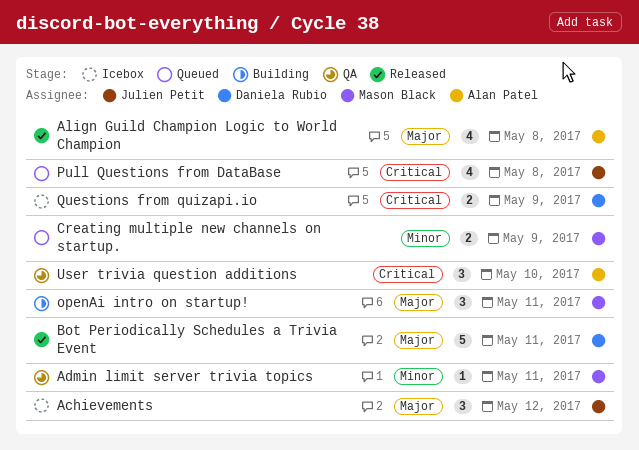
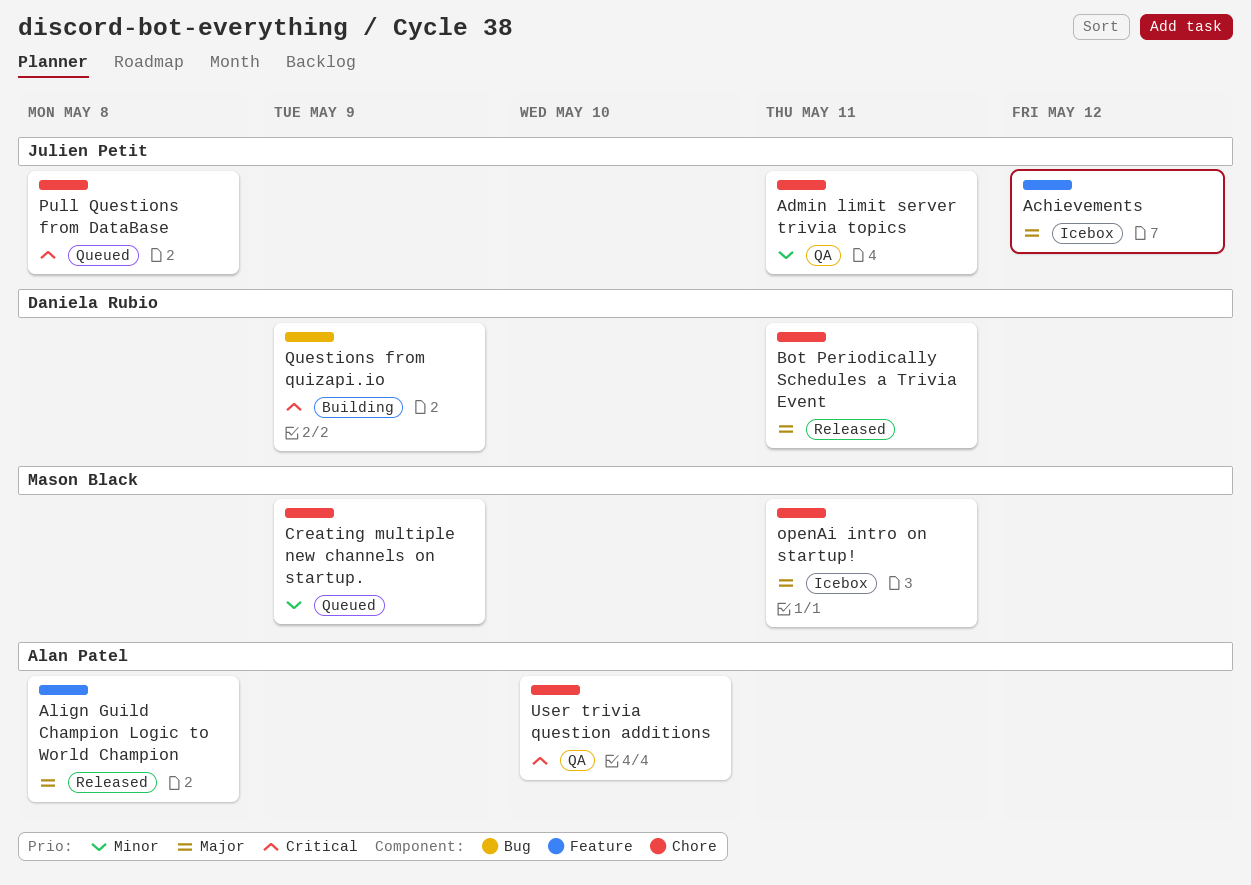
Admin limit server trivia topics, owner: Mason Black -> Julien Petit
openAi intro on startup!, status: Building -> Icebox
Questions from quizapi.io, status: Icebox -> Building

